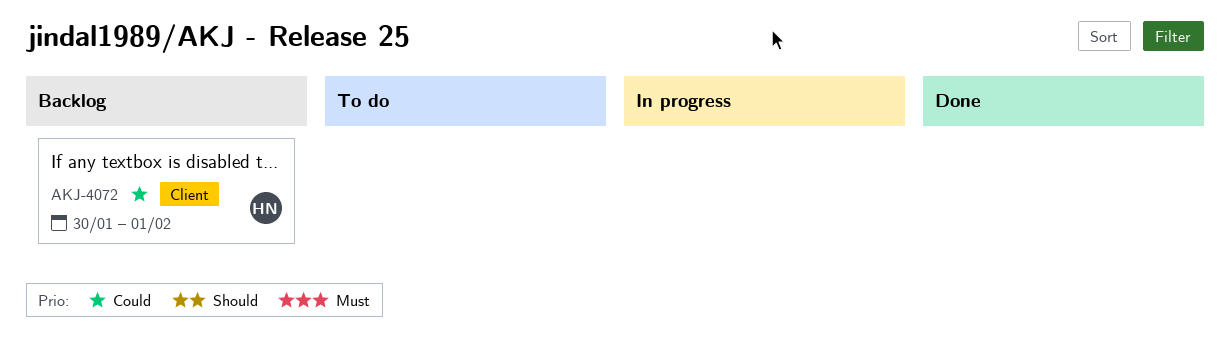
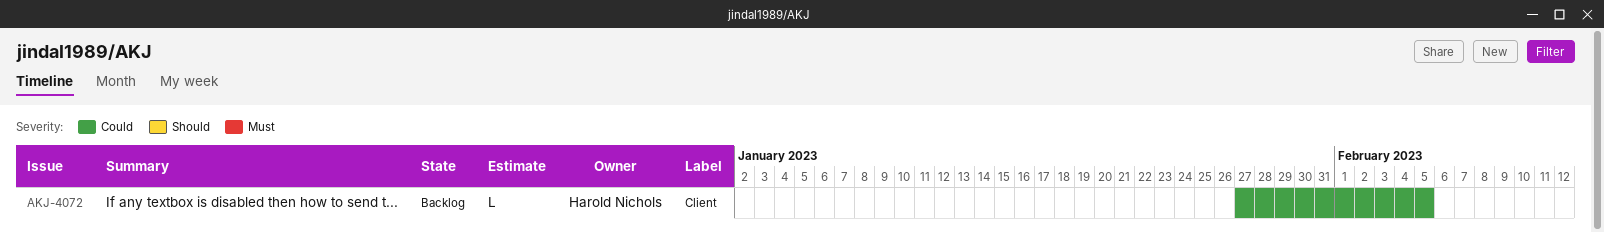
AKJ-4072, start: Jan 30 -> Jan 27
AKJ-4072, due: Feb 1 -> Feb 5

